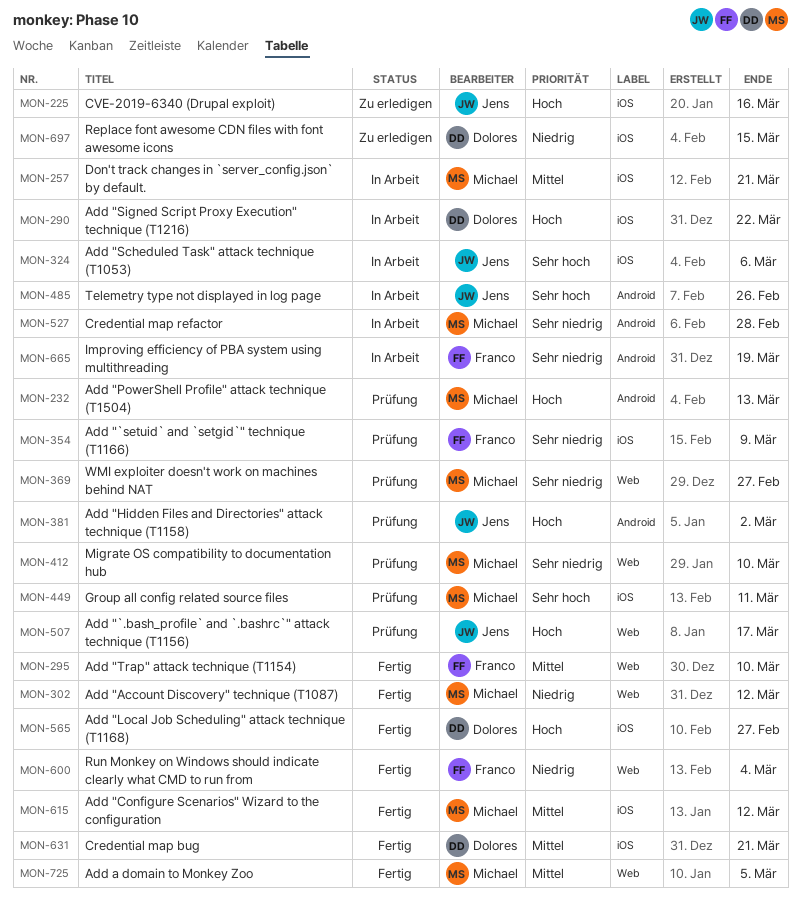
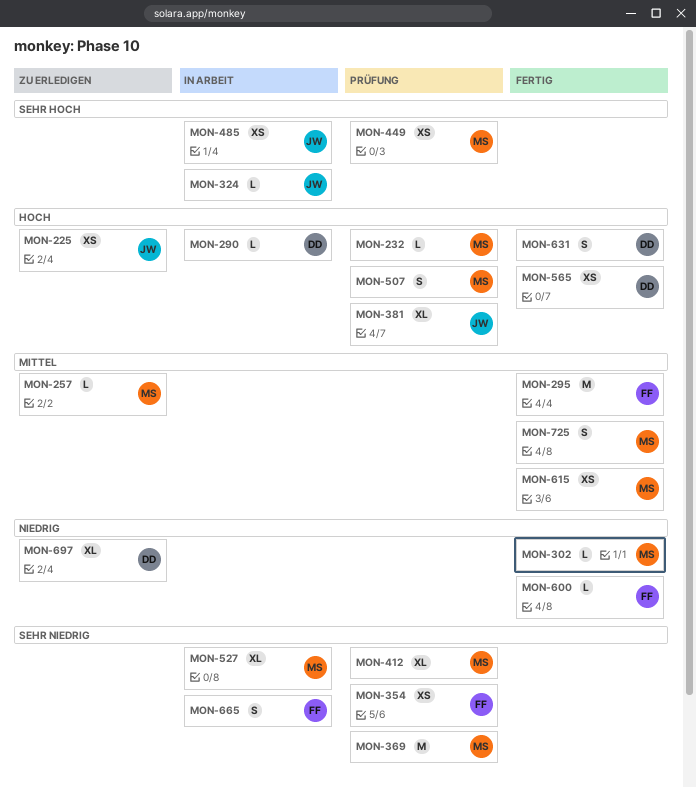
MON-257, status: In Arbeit -> Zu erledigen
MON-507, owner: Jens -> Michael
MON-631, priority: Mittel -> Hoch

